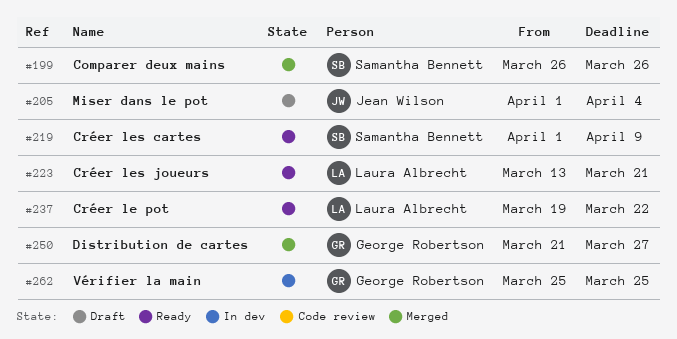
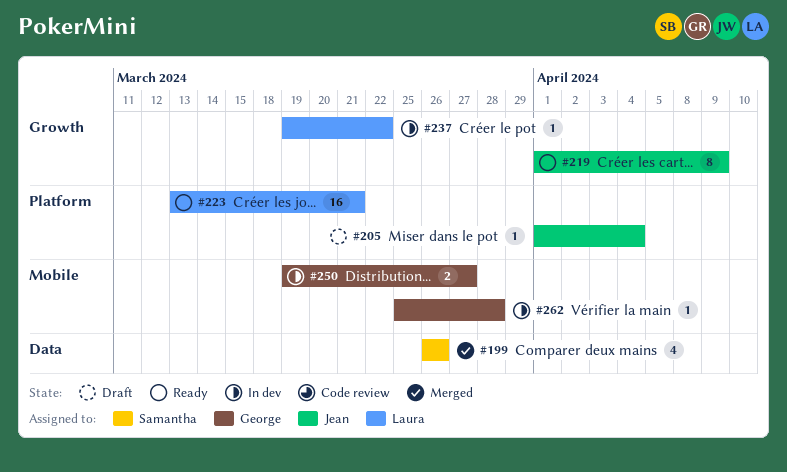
#219, owner: Samantha Bennett -> Jean Wilson
#237, status: Ready -> In dev
#250, status: Merged -> In dev
#250, start: Mar 21 -> Mar 19
#262, due: Mar 25 -> Mar 28

